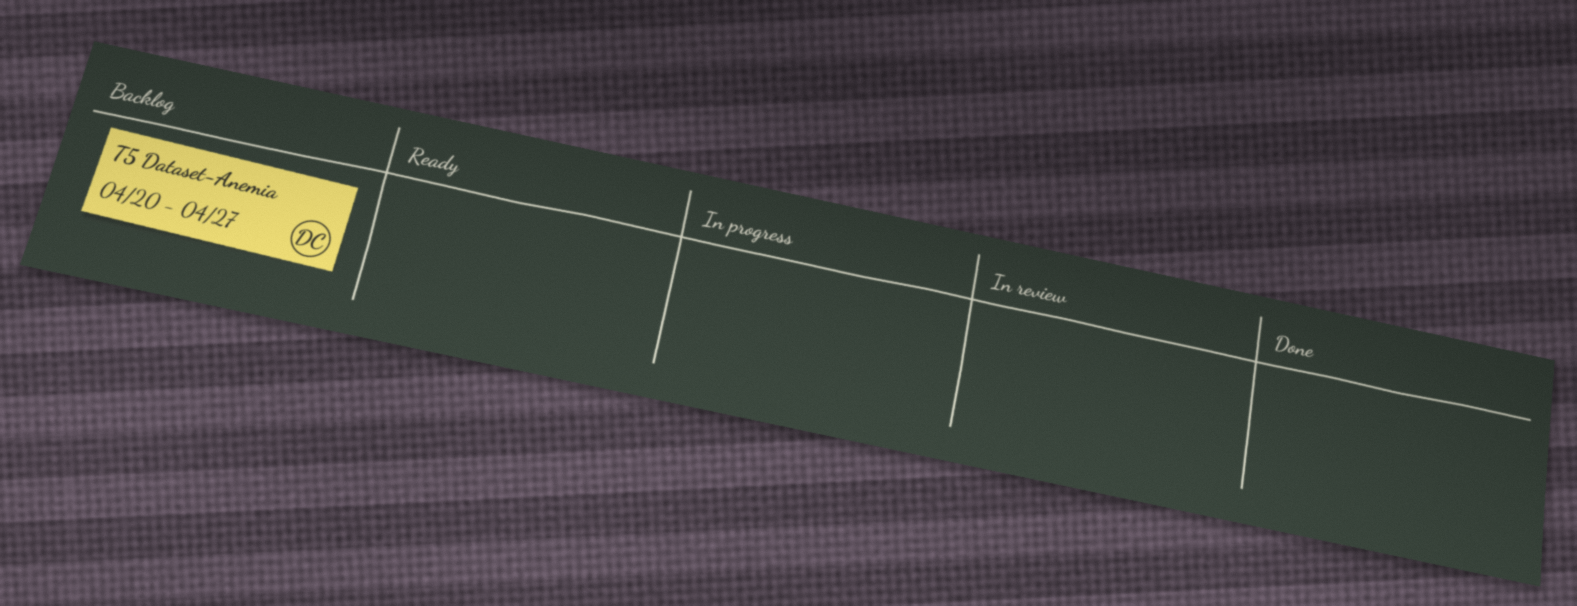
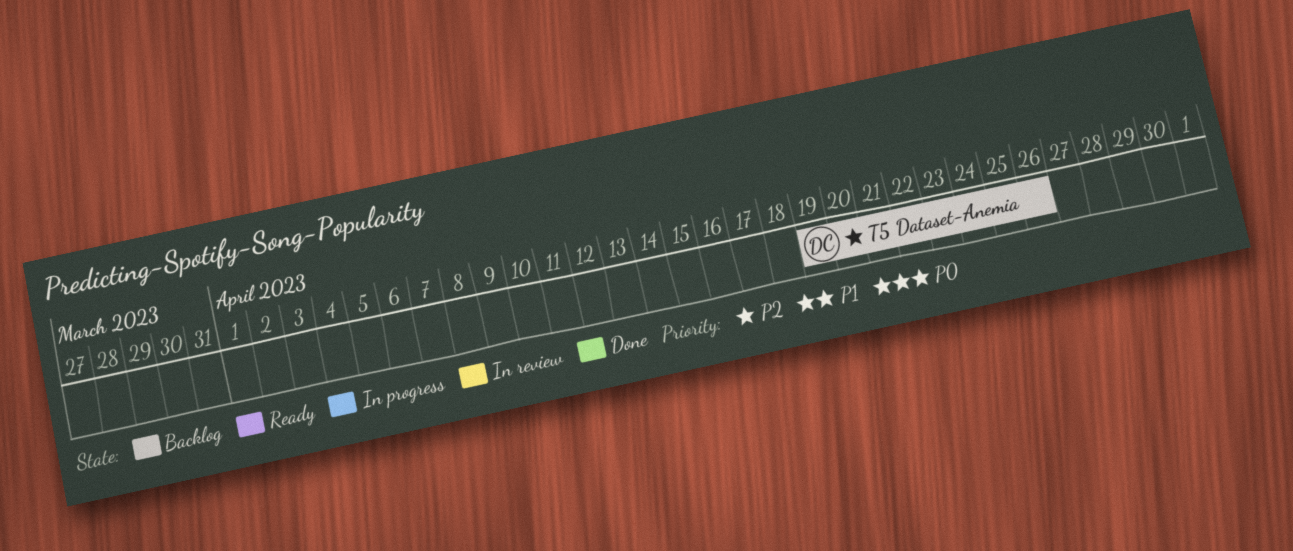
T5, start: Apr 20 -> Apr 19
T5, due: Apr 27 -> Apr 26

